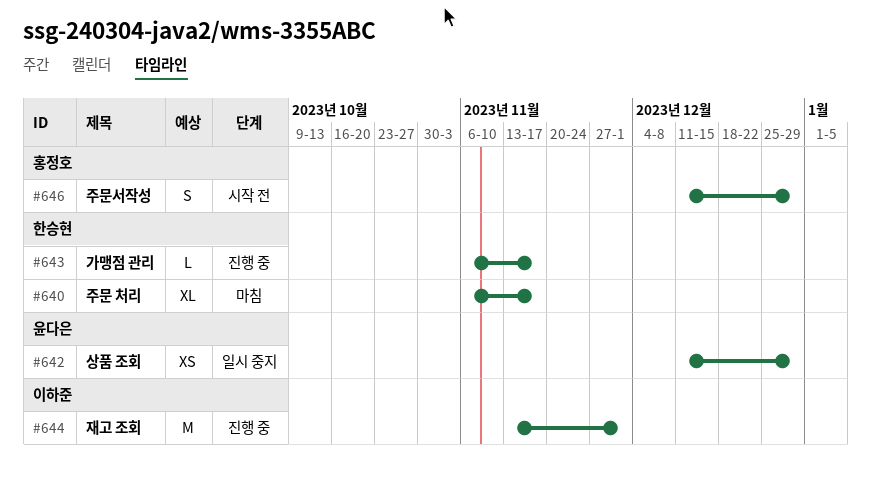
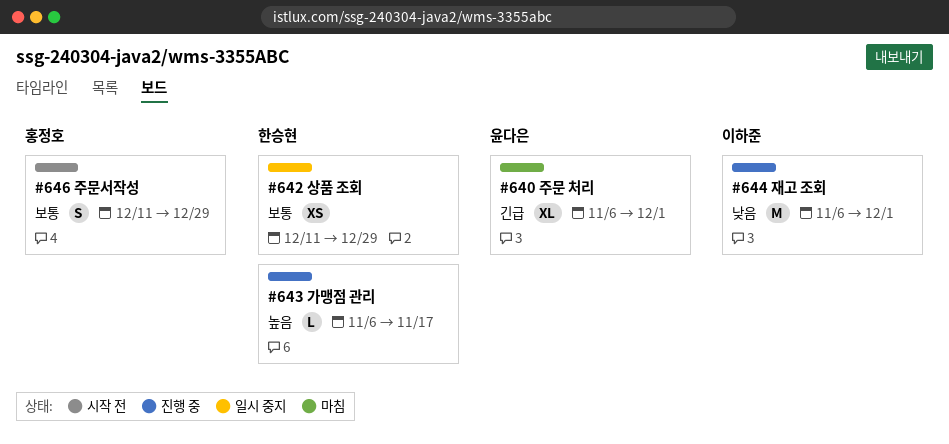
#640, owner: 한승현 -> 윤다은
#640, due: Nov 17 -> Dec 1
#642, owner: 윤다은 -> 한승현
#644, start: Nov 13 -> Nov 6

